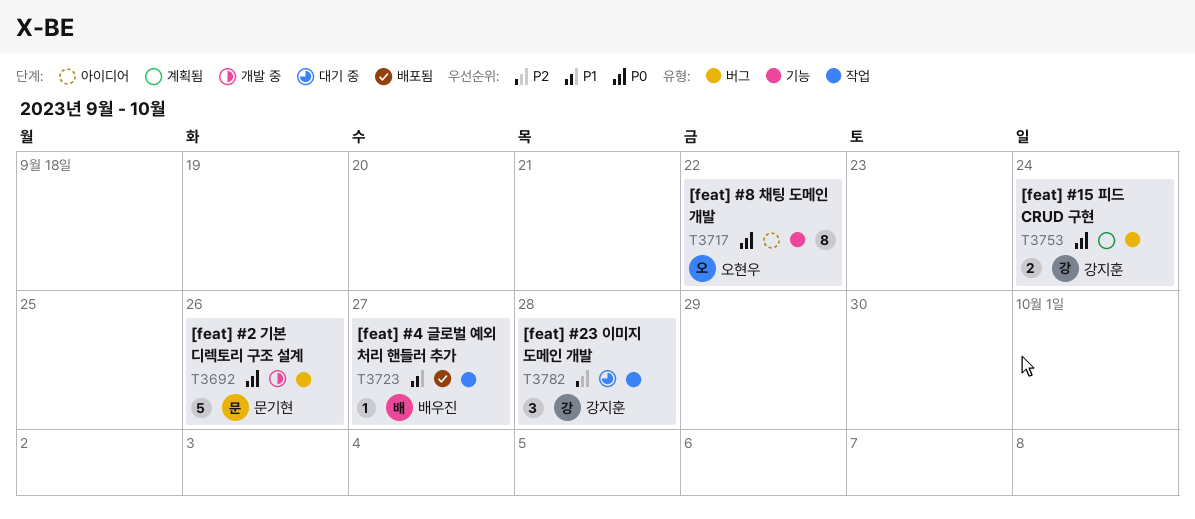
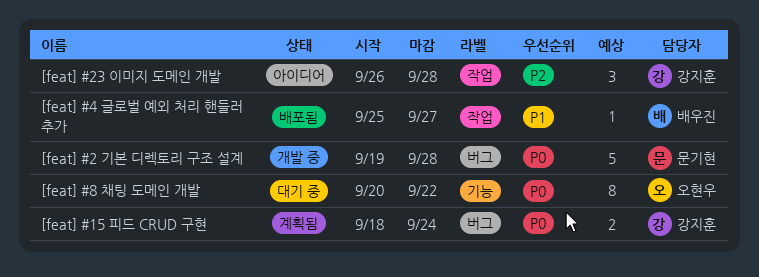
[feat] #2 기본 디렉토리 구조 설계, due: Sep 26 -> Sep 28
[feat] #23 이미지 도메인 개발, status: 대기 중 -> 아이디어
[feat] #8 채팅 도메인 개발, status: 아이디어 -> 대기 중

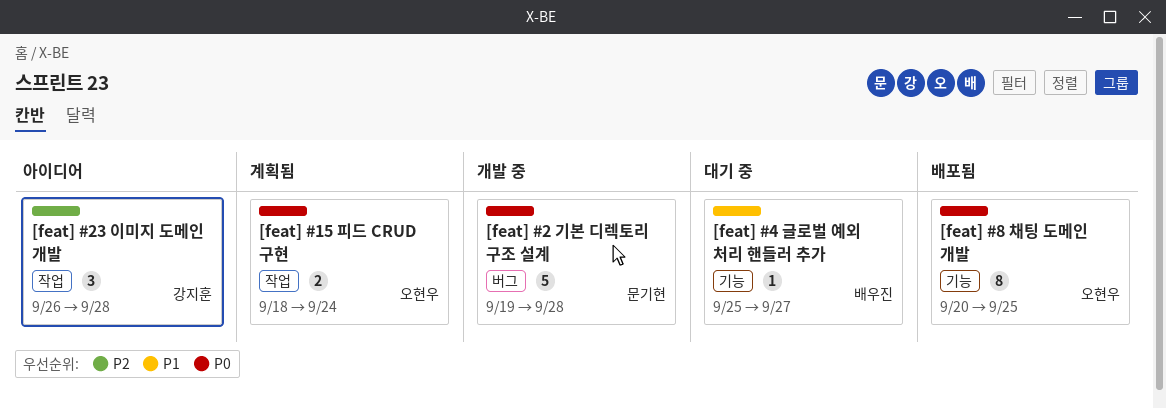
[feat] #15 피드 CRUD 구현, owner: 강지훈 -> 오현우
[feat] #15 피드 CRUD 구현, label: 버그 -> 작업
[feat] #4 글로벌 예외 처리 핸들러 추가, status: 배포됨 -> 대기 중
[feat] #4 글로벌 예외 처리 핸들러 추가, label: 작업 -> 기능
[feat] #8 채팅 도메인 개발, status: 대기 중 -> 배포됨
[feat] #8 채팅 도메인 개발, due: Sep 22 -> Sep 25

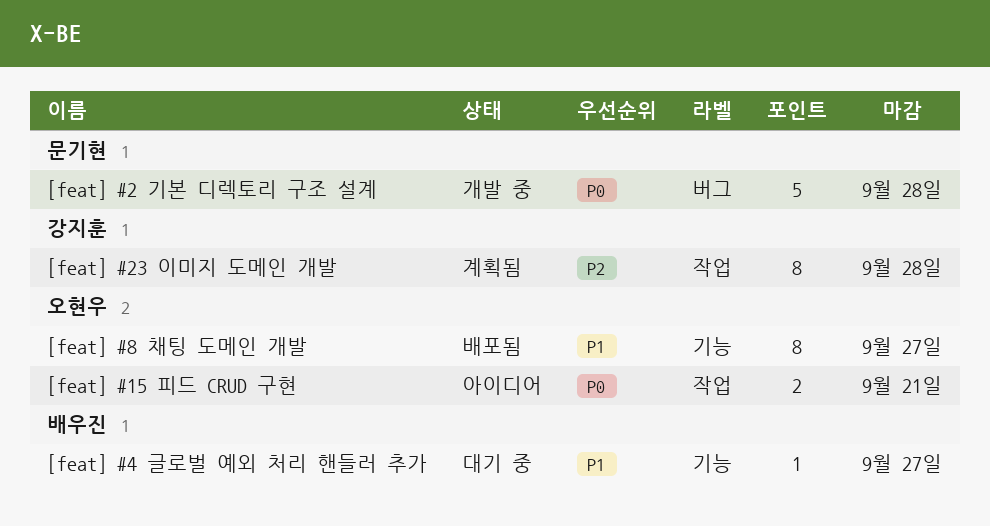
[feat] #15 피드 CRUD 구현, status: 계획됨 -> 아이디어
[feat] #15 피드 CRUD 구현, due: Sep 24 -> Sep 21
[feat] #23 이미지 도메인 개발, status: 아이디어 -> 계획됨
[feat] #23 이미지 도메인 개발, estimate: 3 -> 8
[feat] #8 채팅 도메인 개발, priority: P0 -> P1
[feat] #8 채팅 도메인 개발, due: Sep 25 -> Sep 27

